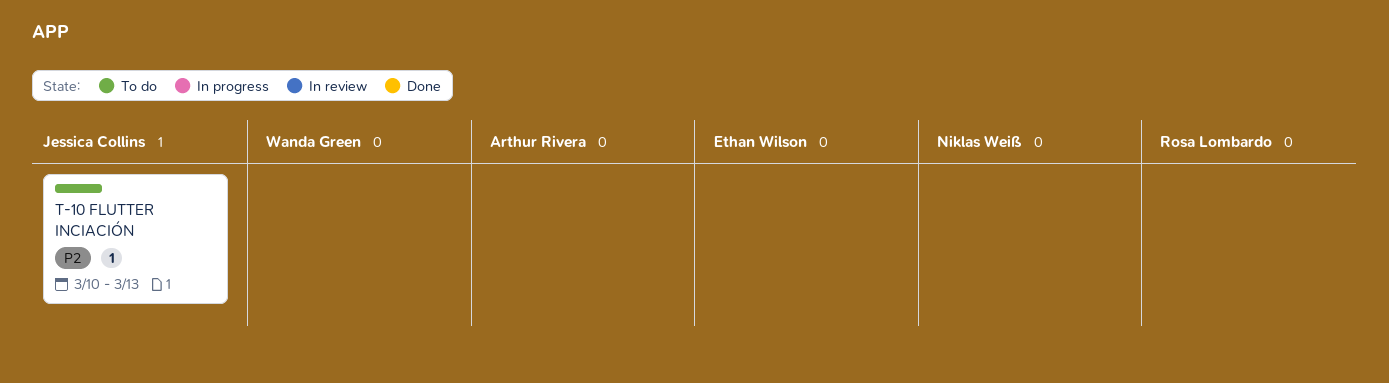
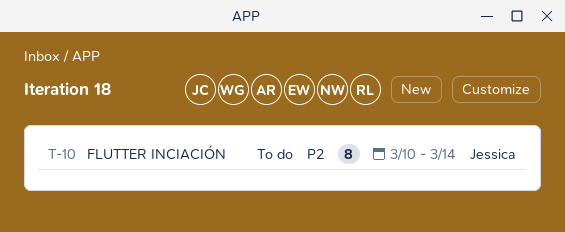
T-10, estimate: 1 -> 8
T-10, due: Mar 13 -> Mar 14

